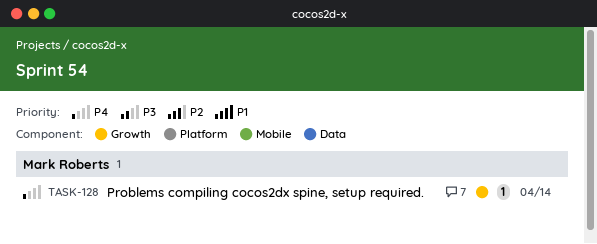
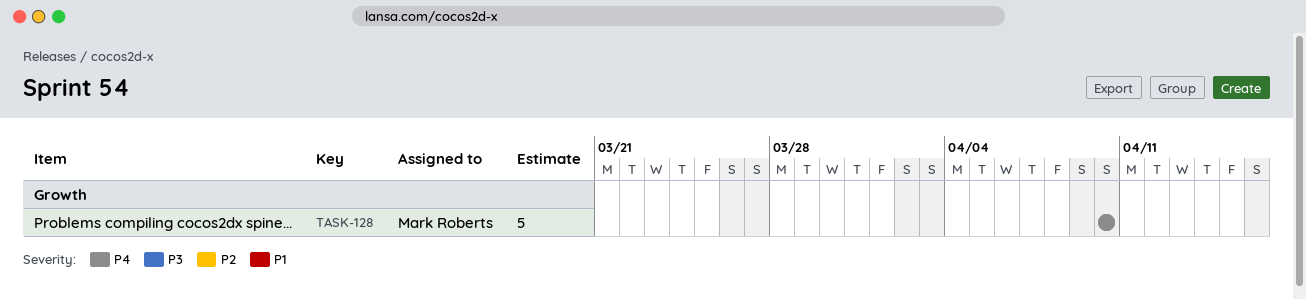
TASK-128, estimate: 1 -> 5
TASK-128, due: Apr 14 -> Apr 10

